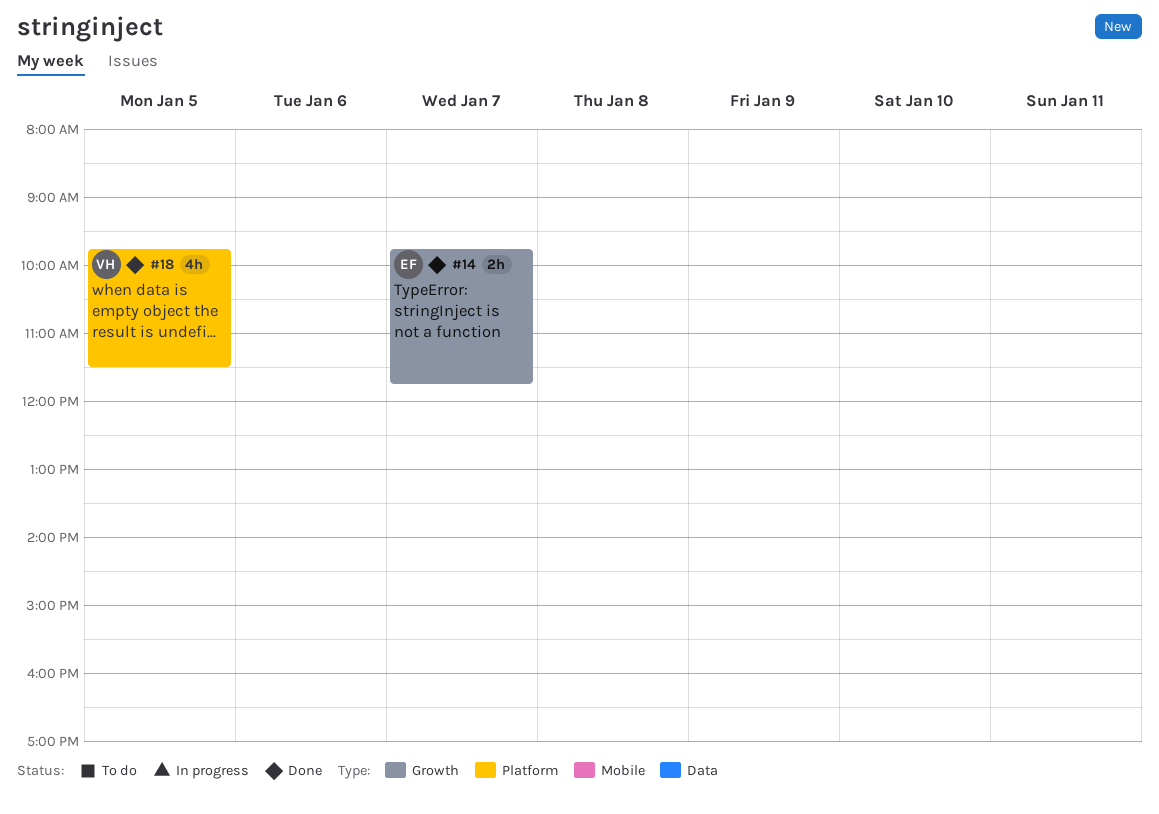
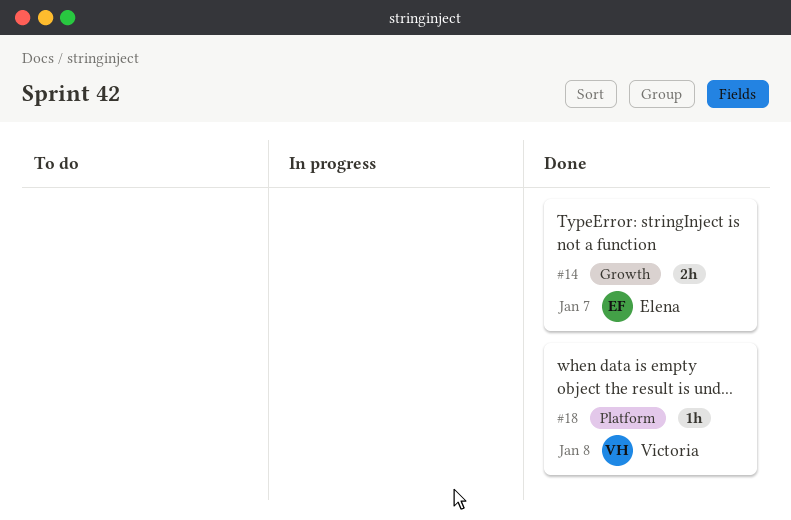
#18, estimate: 4h -> 1h
#18, day: Jan 5 -> Jan 8

